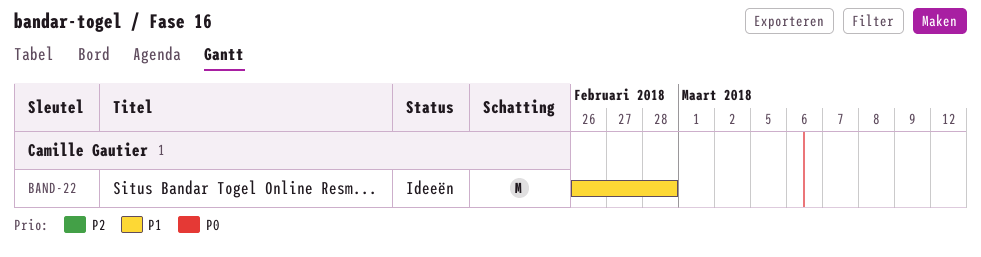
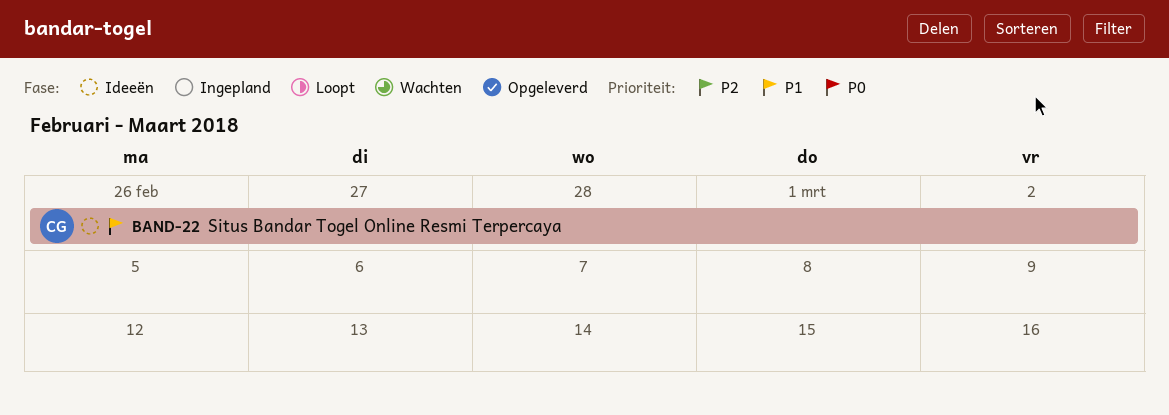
BAND-22, due: Feb 28 -> Mar 2

